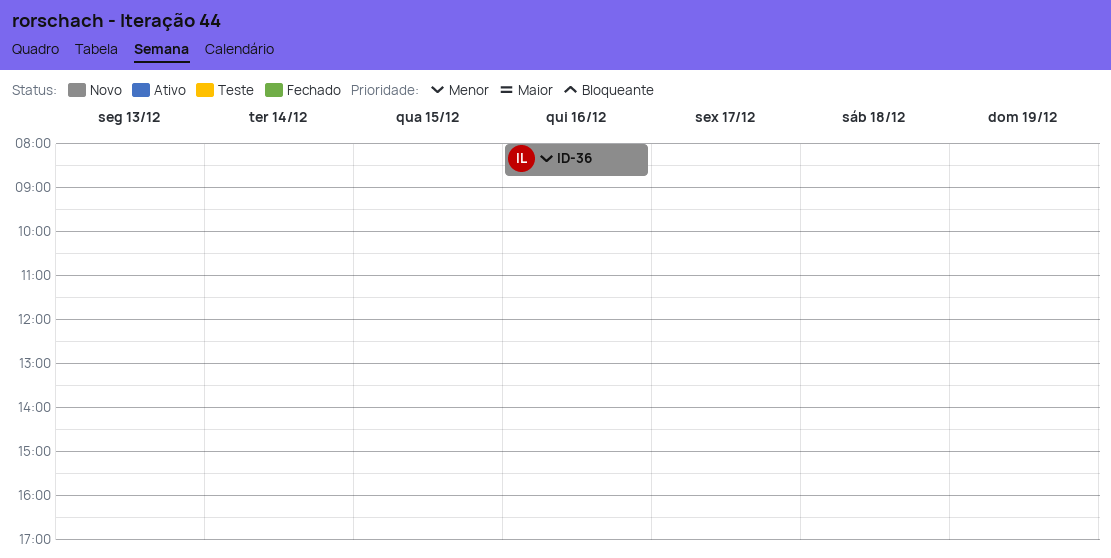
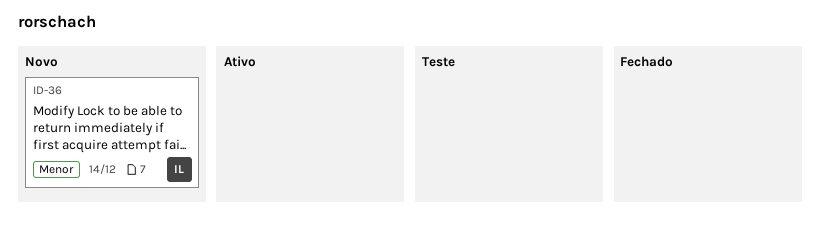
ID-36, day: Dec 16 -> Dec 14

